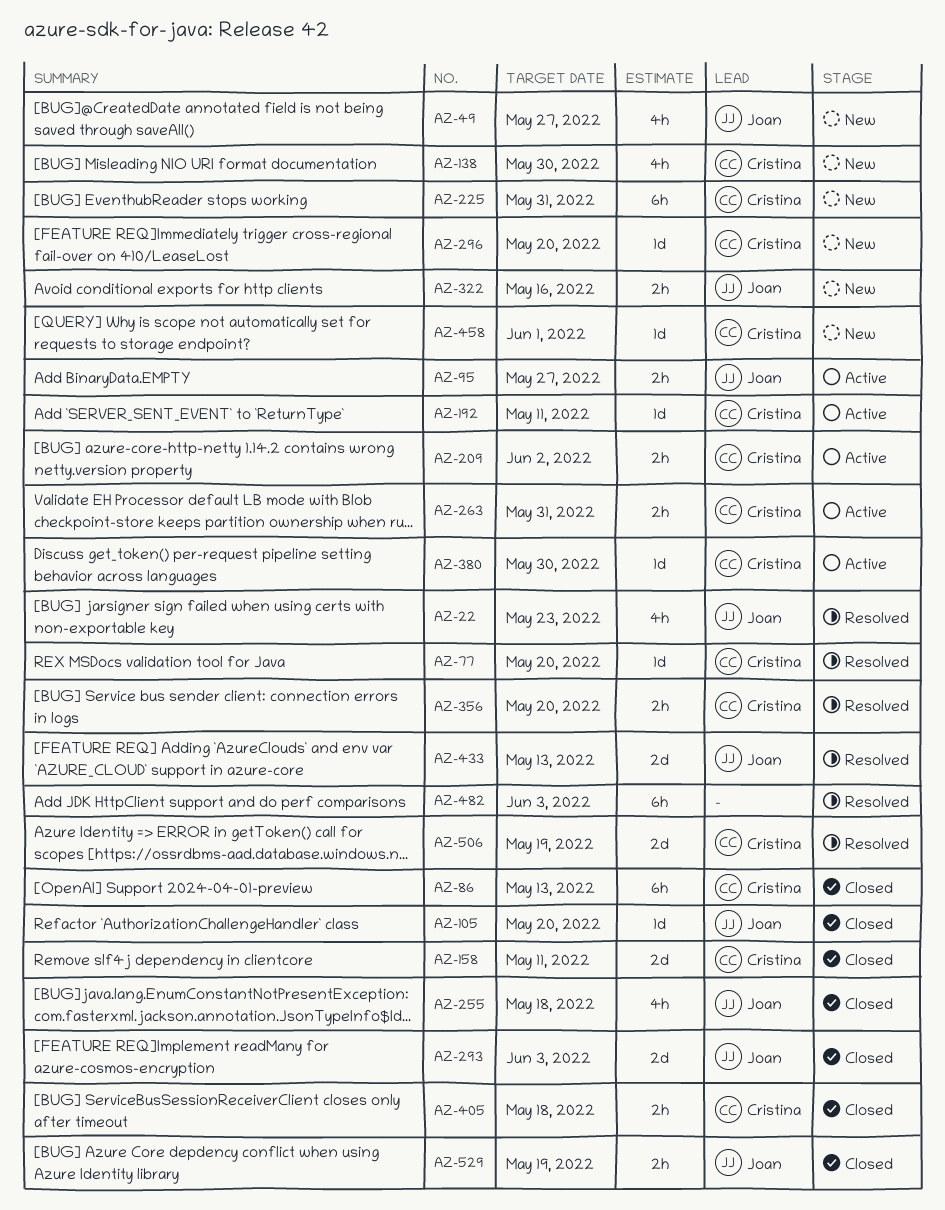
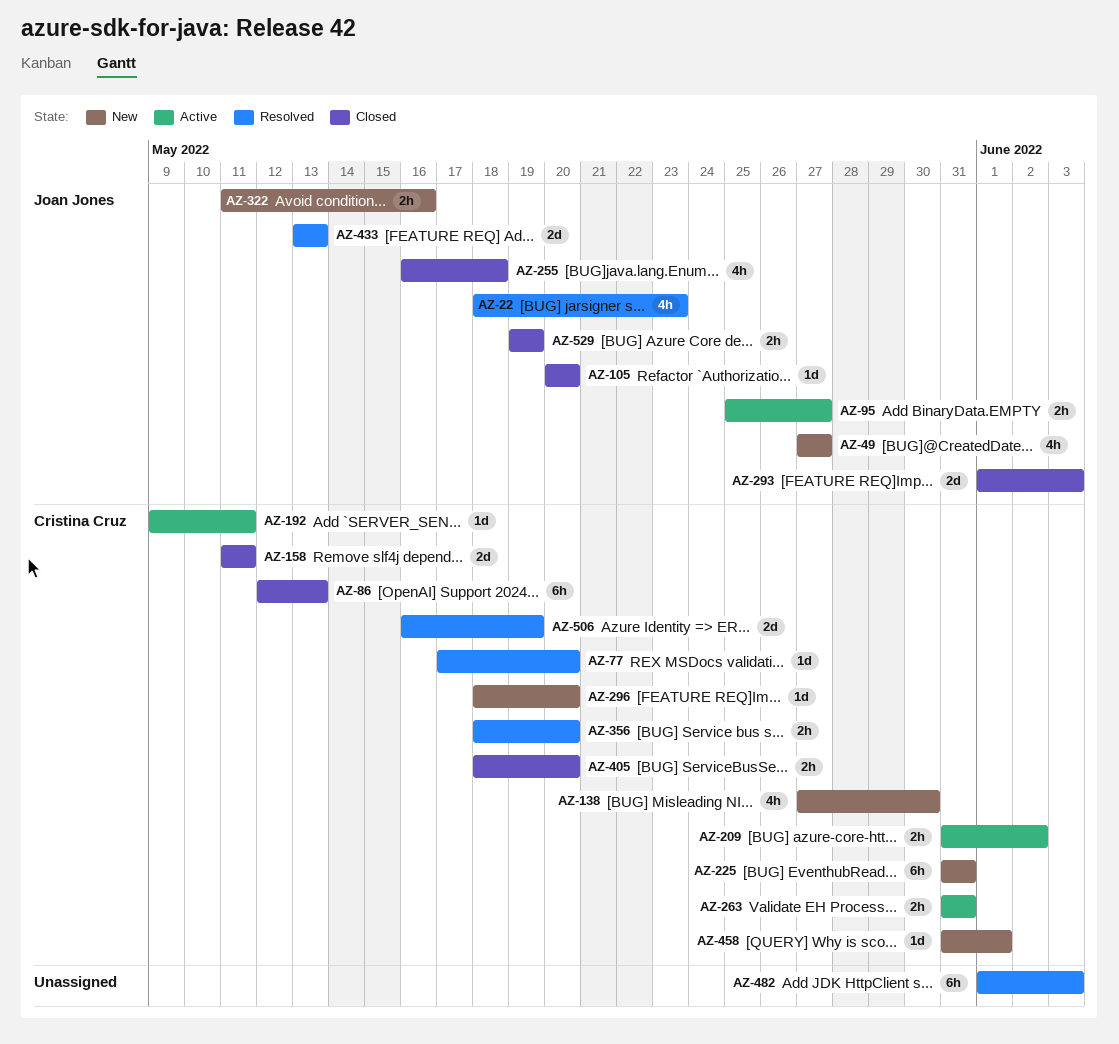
AZ-380: present -> none
AZ-405, due: May 18 -> May 20

